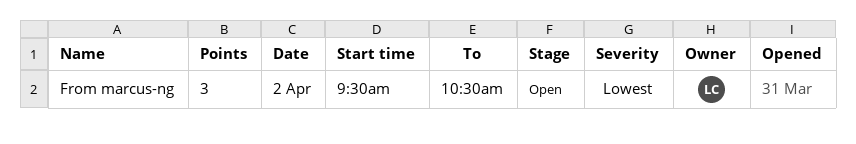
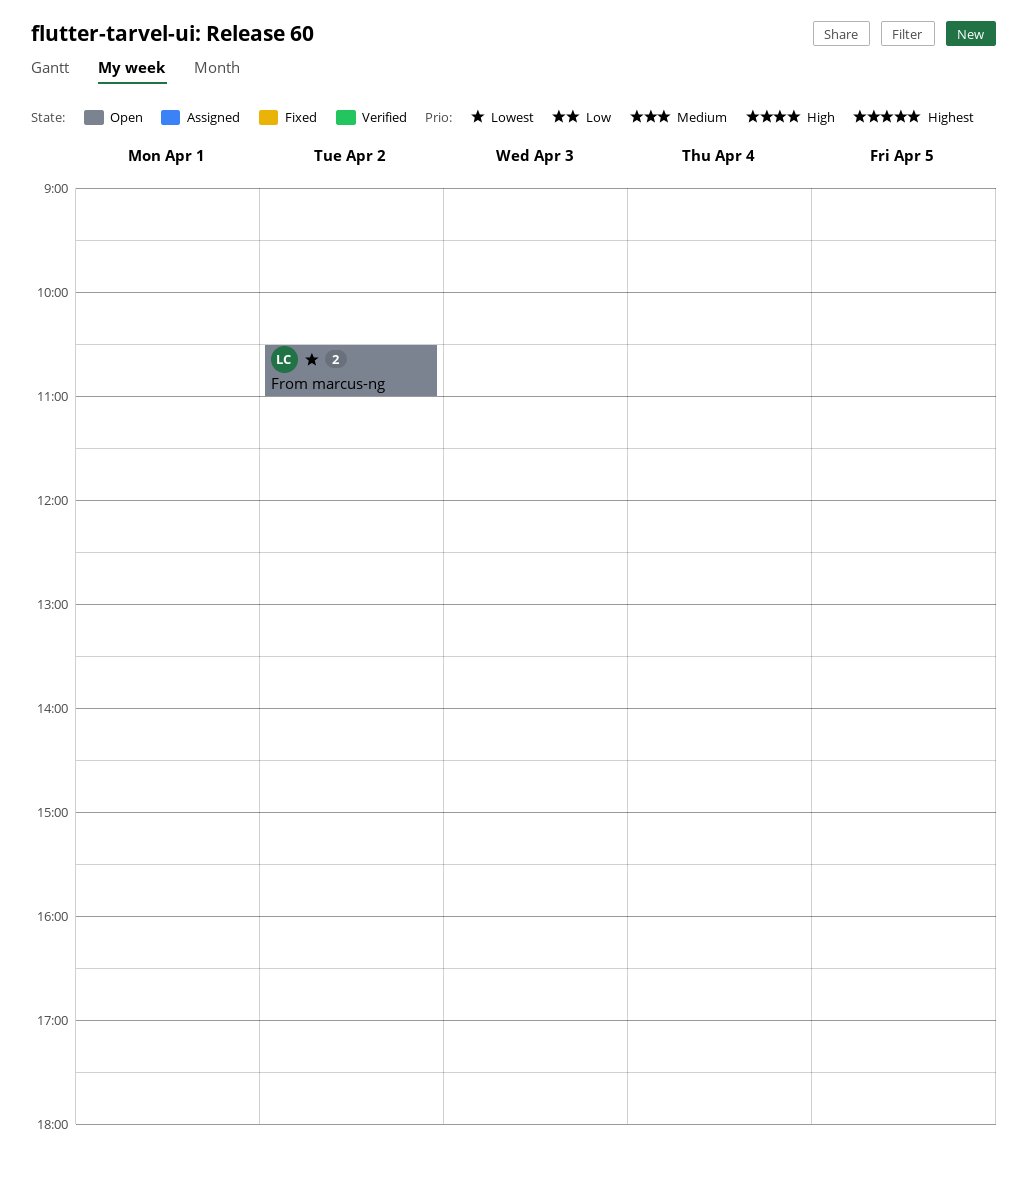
From marcus-ng, estimate: 3 -> 2
From marcus-ng, begins: 09:30 -> 10:30
From marcus-ng, ends: 10:30 -> 11:00

